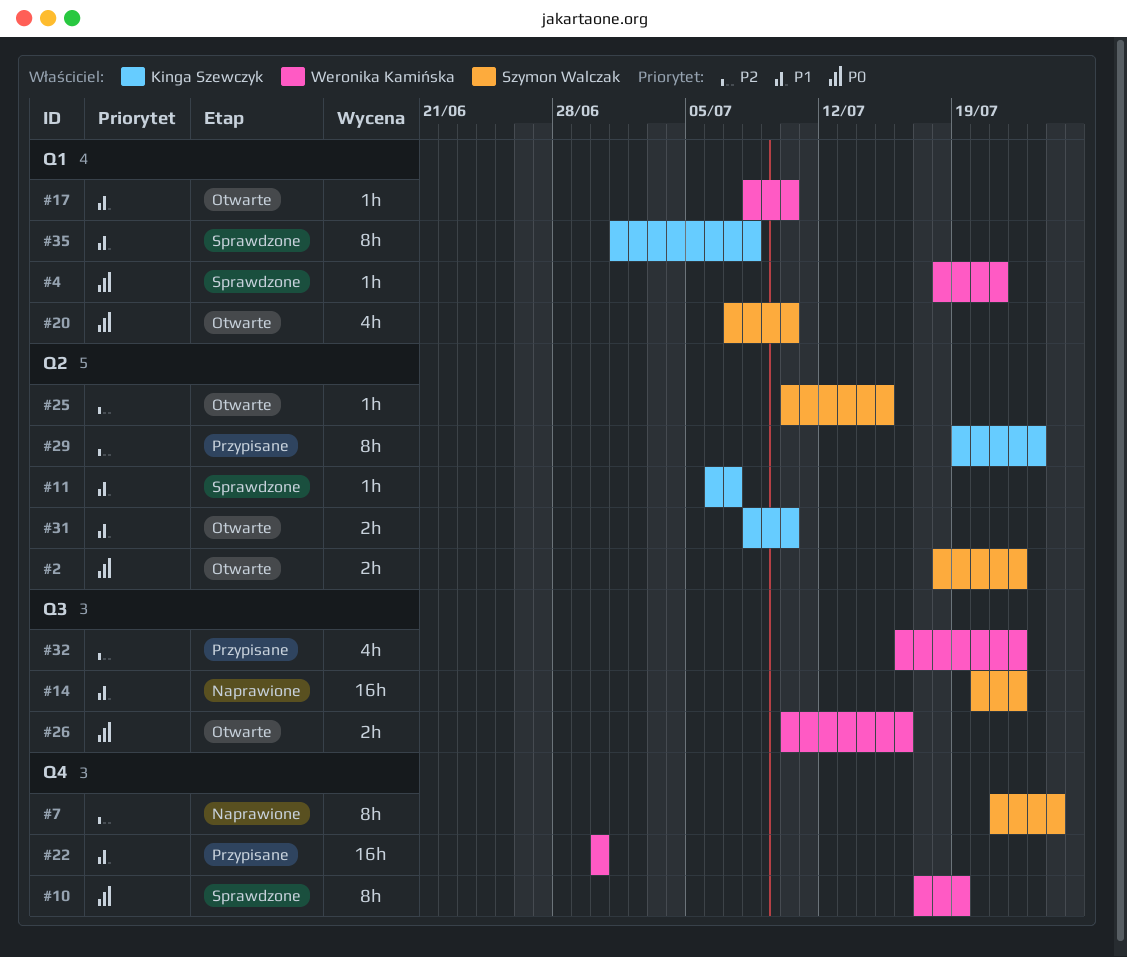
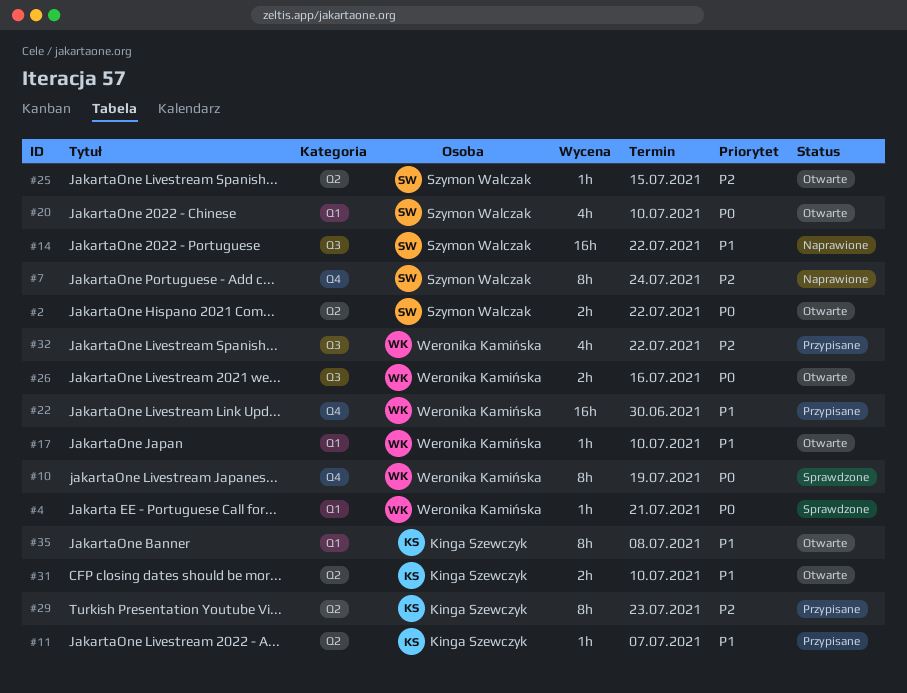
#11, status: Sprawdzone -> Przypisane
#35, status: Sprawdzone -> Otwarte

